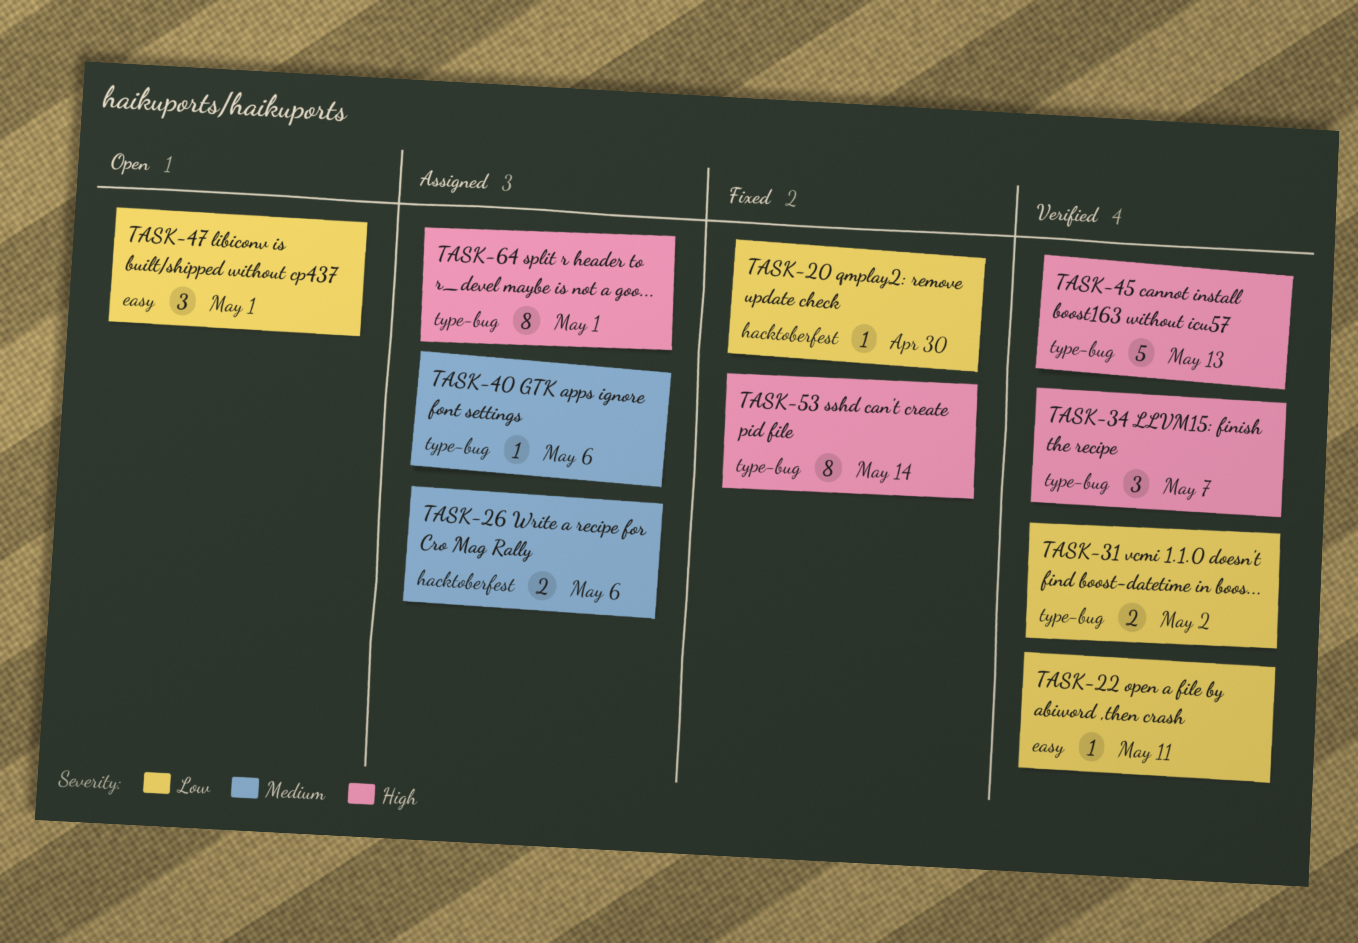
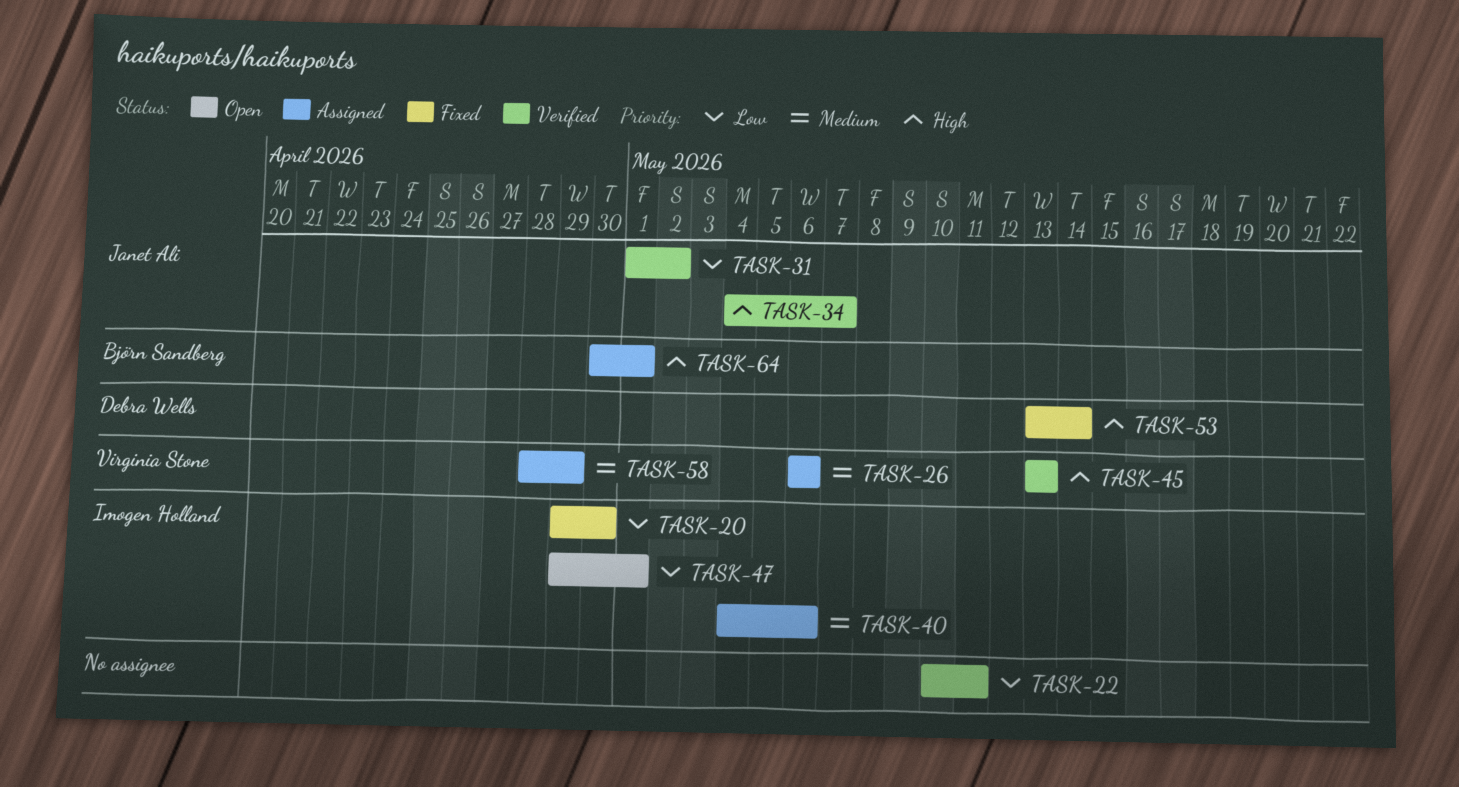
TASK-58: none -> present

